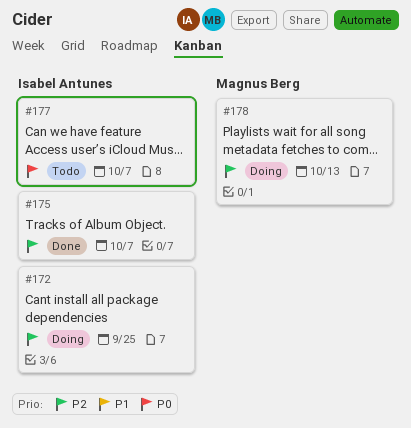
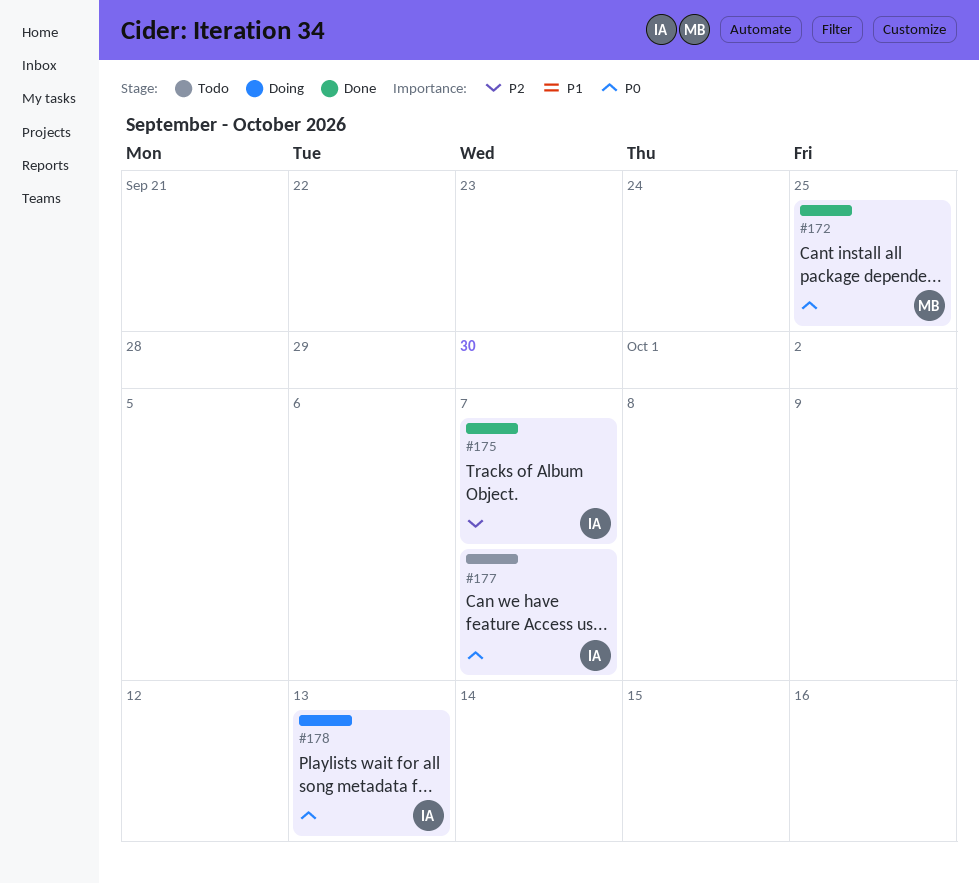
#172, status: Doing -> Done
#172, owner: Isabel Antunes -> Magnus Berg
#172, priority: P2 -> P0
#178, owner: Magnus Berg -> Isabel Antunes
#178, priority: P2 -> P0

